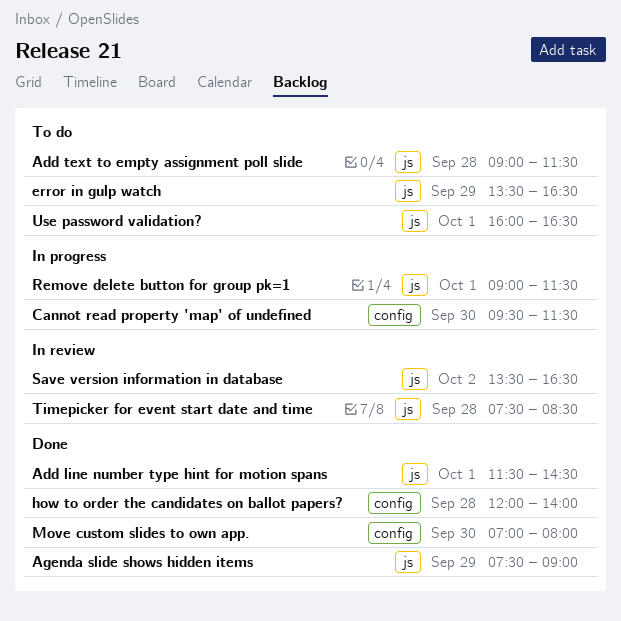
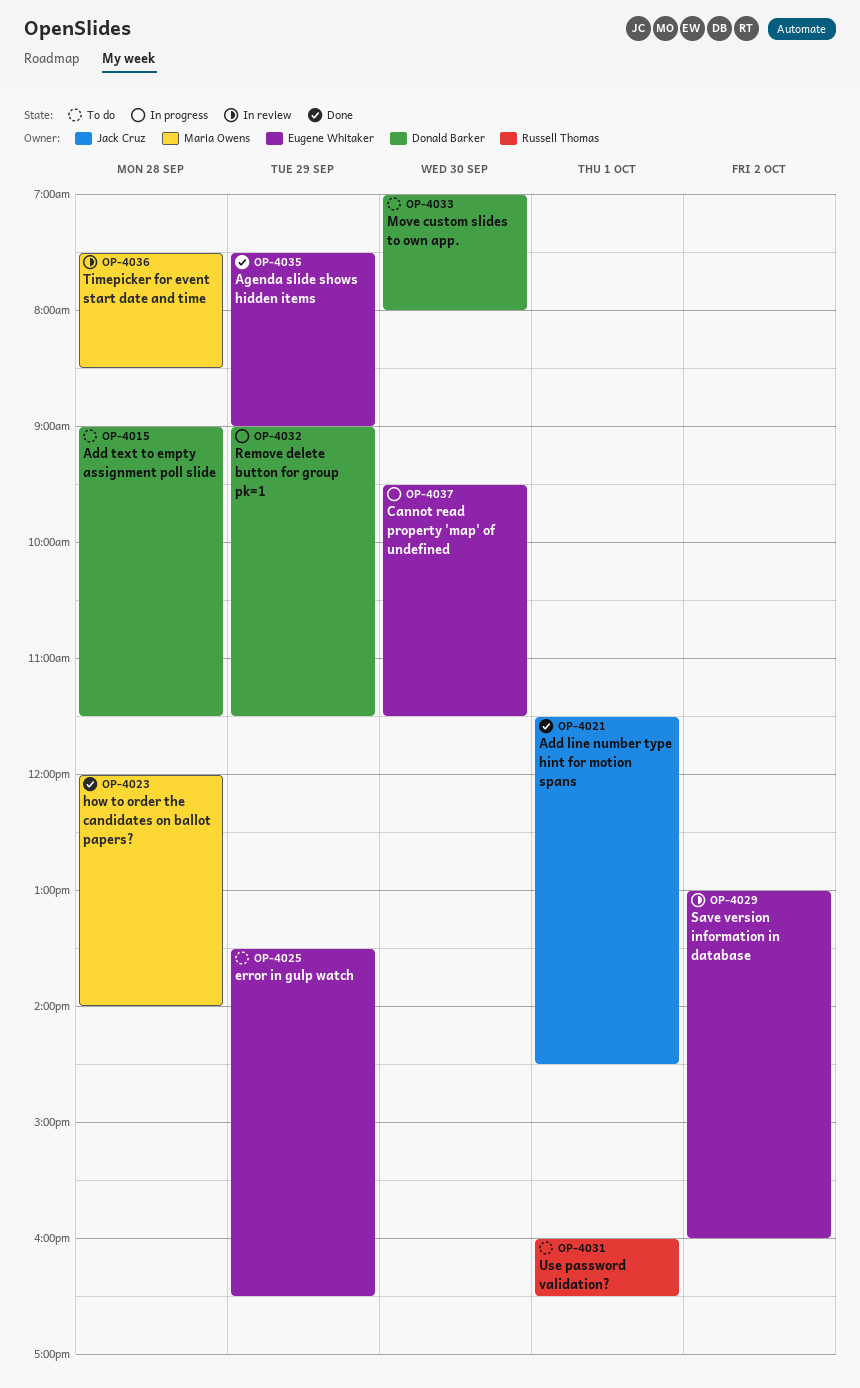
Move custom slides to own app., status: Done -> To do
Remove delete button for group pk=1, day: Oct 1 -> Sep 29
Save version information in database, begins: 13:30 -> 13:00
Save version information in database, ends: 16:30 -> 16:00

